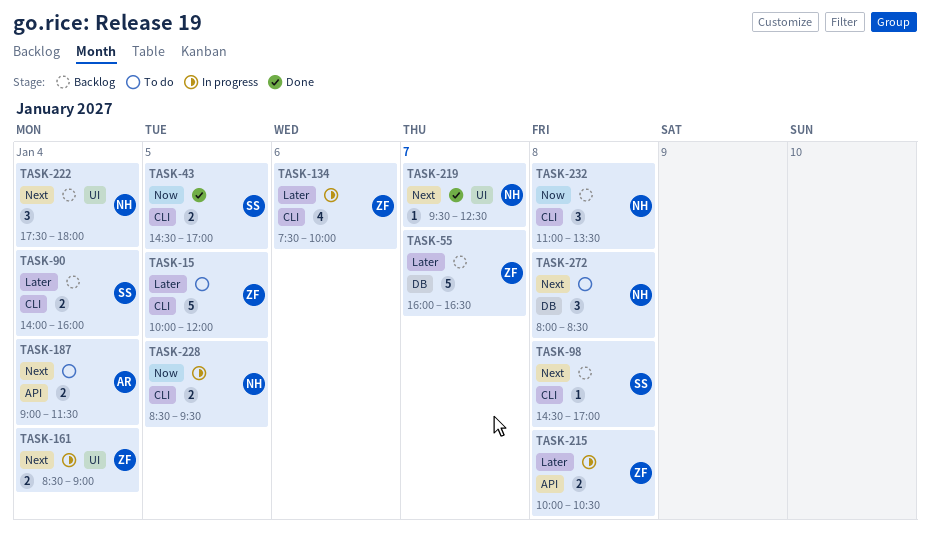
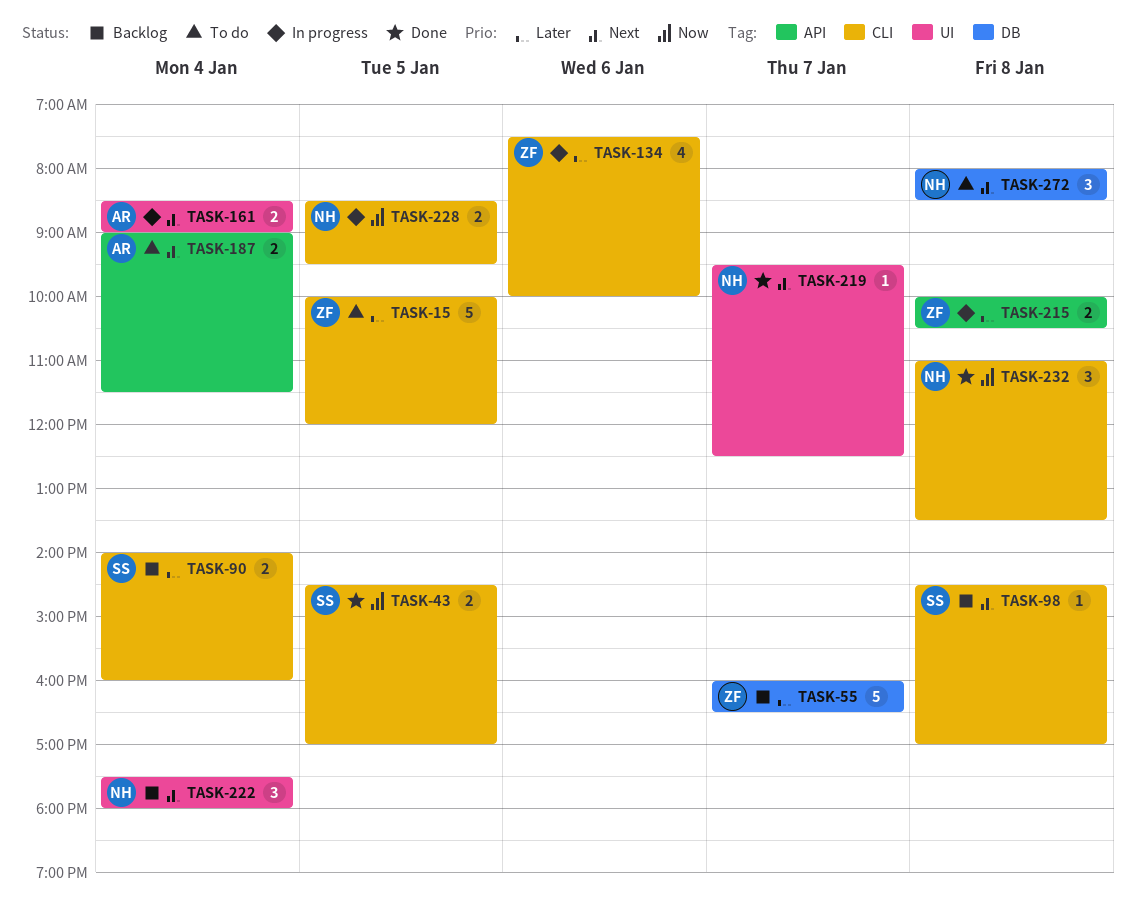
TASK-161, owner: ZF -> AR
TASK-232, status: Backlog -> Done

